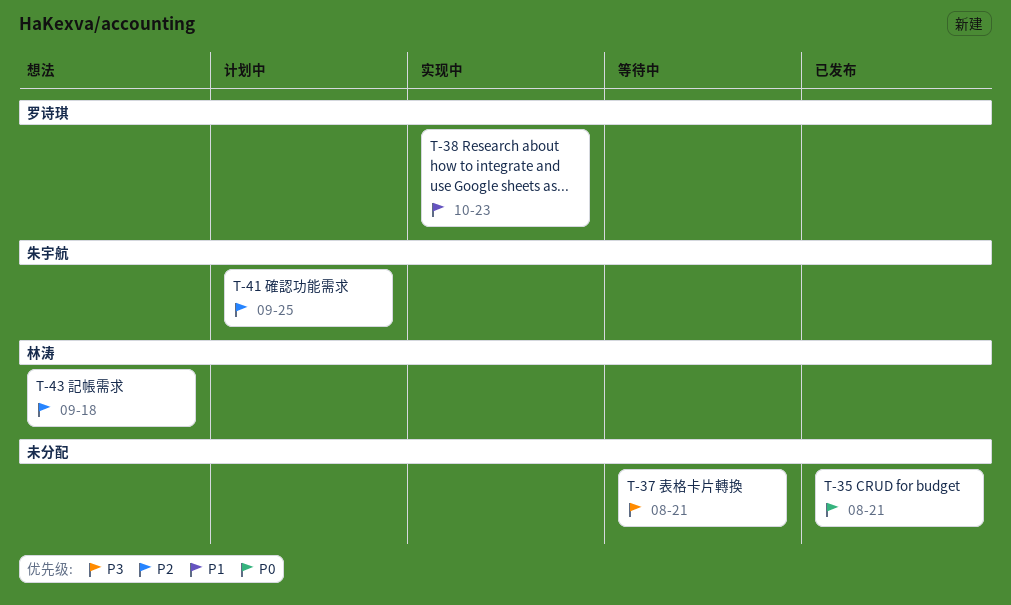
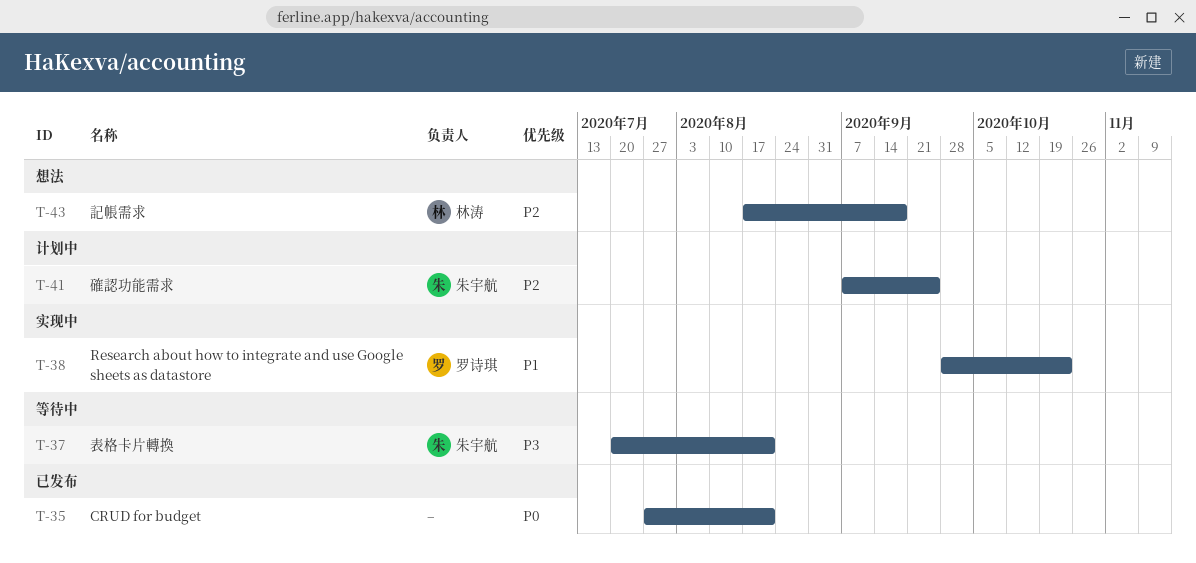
T-37, owner: none -> 朱宇航

